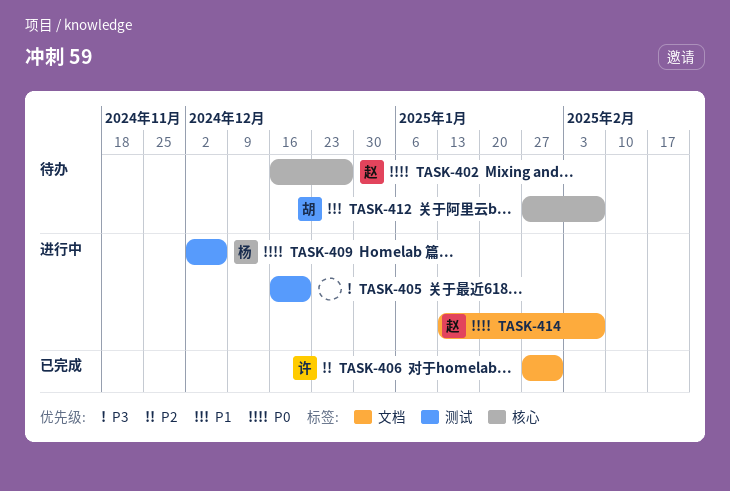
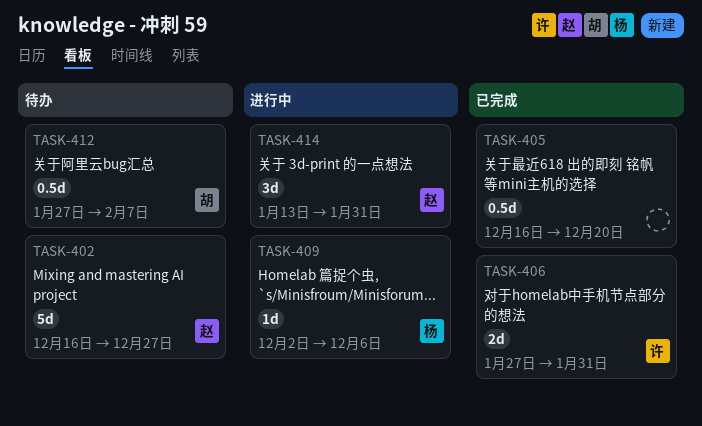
TASK-405, status: 进行中 -> 已完成
TASK-414, due: Feb 7 -> Jan 31

